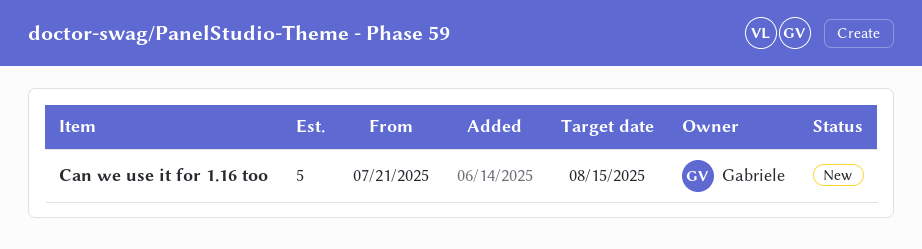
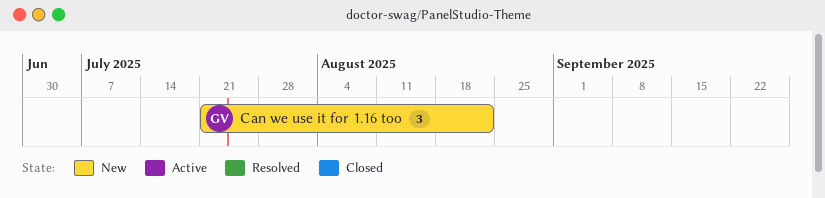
Can we use it for 1.16 too, estimate: 5 -> 3
Can we use it for 1.16 too, due: Aug 15 -> Aug 22

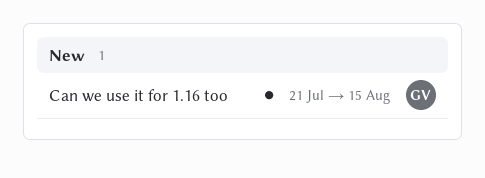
Can we use it for 1.16 too, estimate: 3 -> 1
Can we use it for 1.16 too, due: Aug 22 -> Aug 15

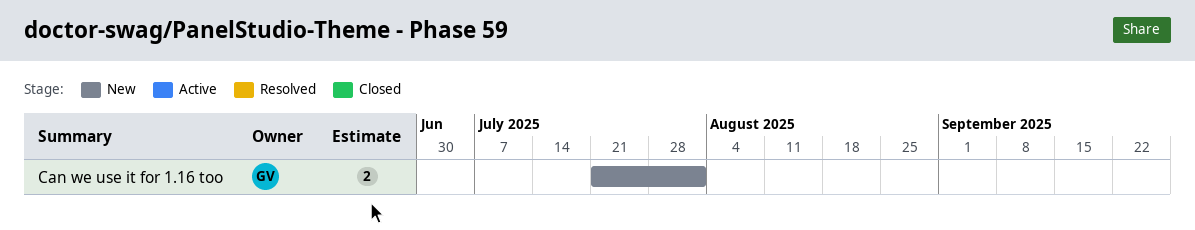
Can we use it for 1.16 too, estimate: 1 -> 2
Can we use it for 1.16 too, due: Aug 15 -> Aug 1

